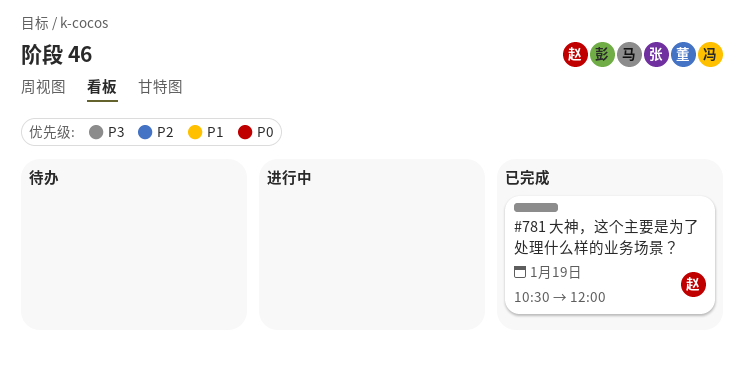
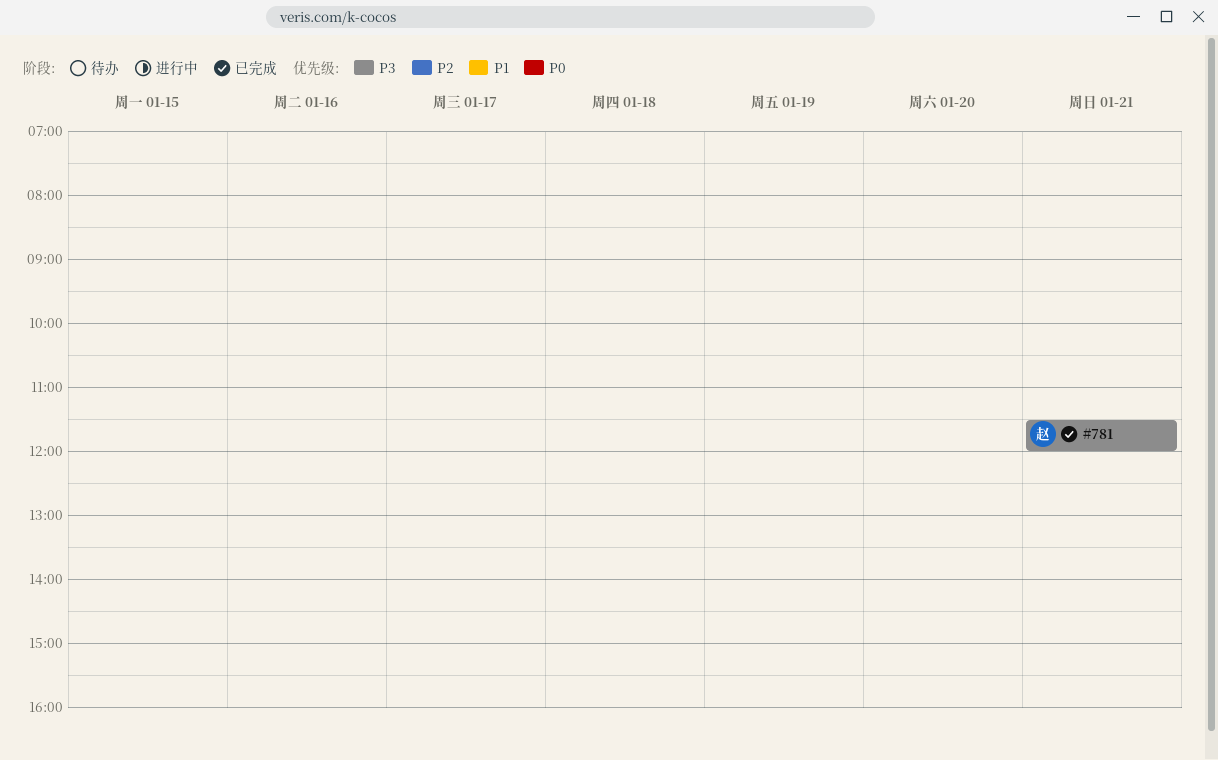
#781, day: Jan 19 -> Jan 21
#781, begins: 10:30 -> 11:30

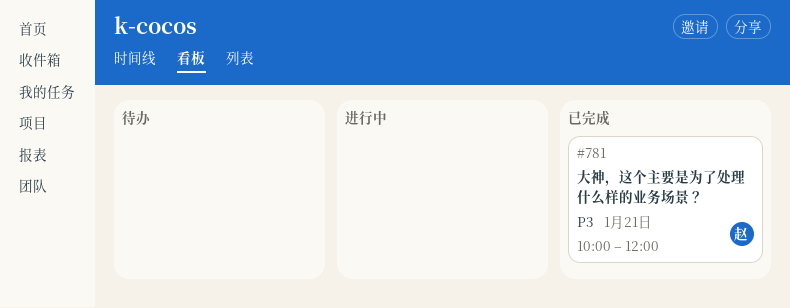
#781, begins: 11:30 -> 10:00

